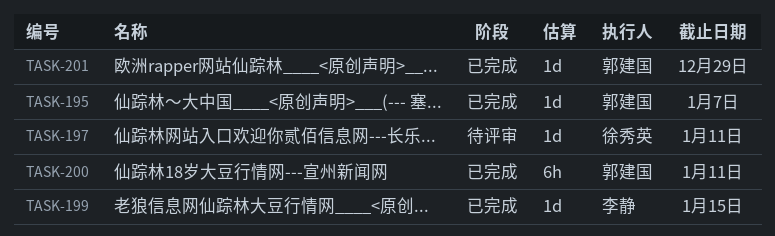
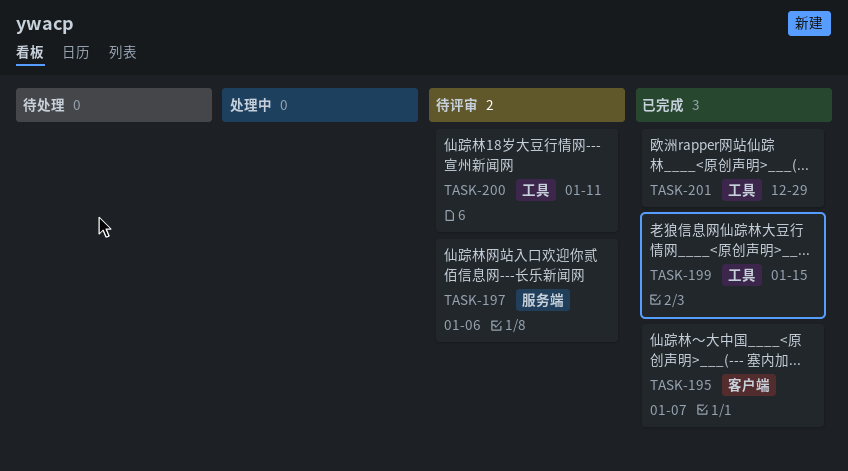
TASK-197, due: Jan 11 -> Jan 6
TASK-200, status: 已完成 -> 待评审

